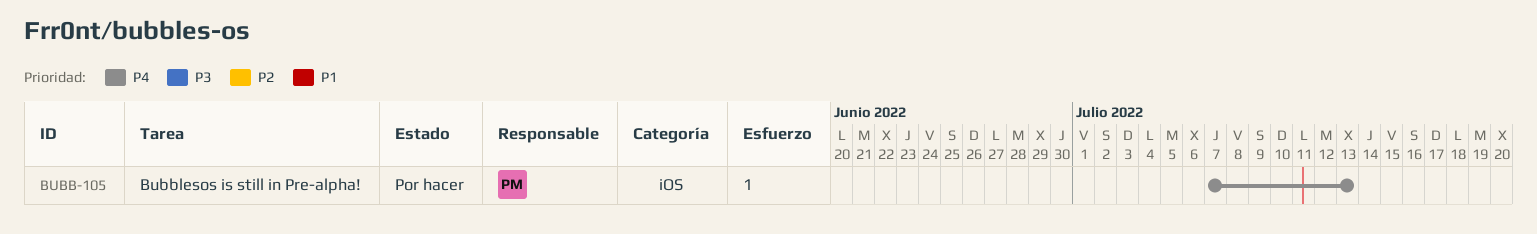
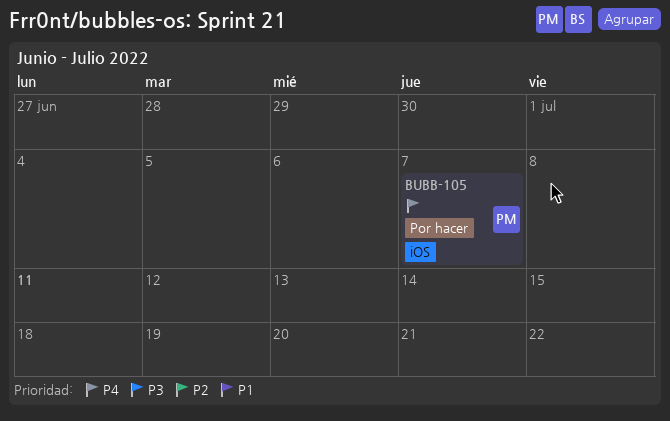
BUBB-105, due: Jul 13 -> Jul 7

